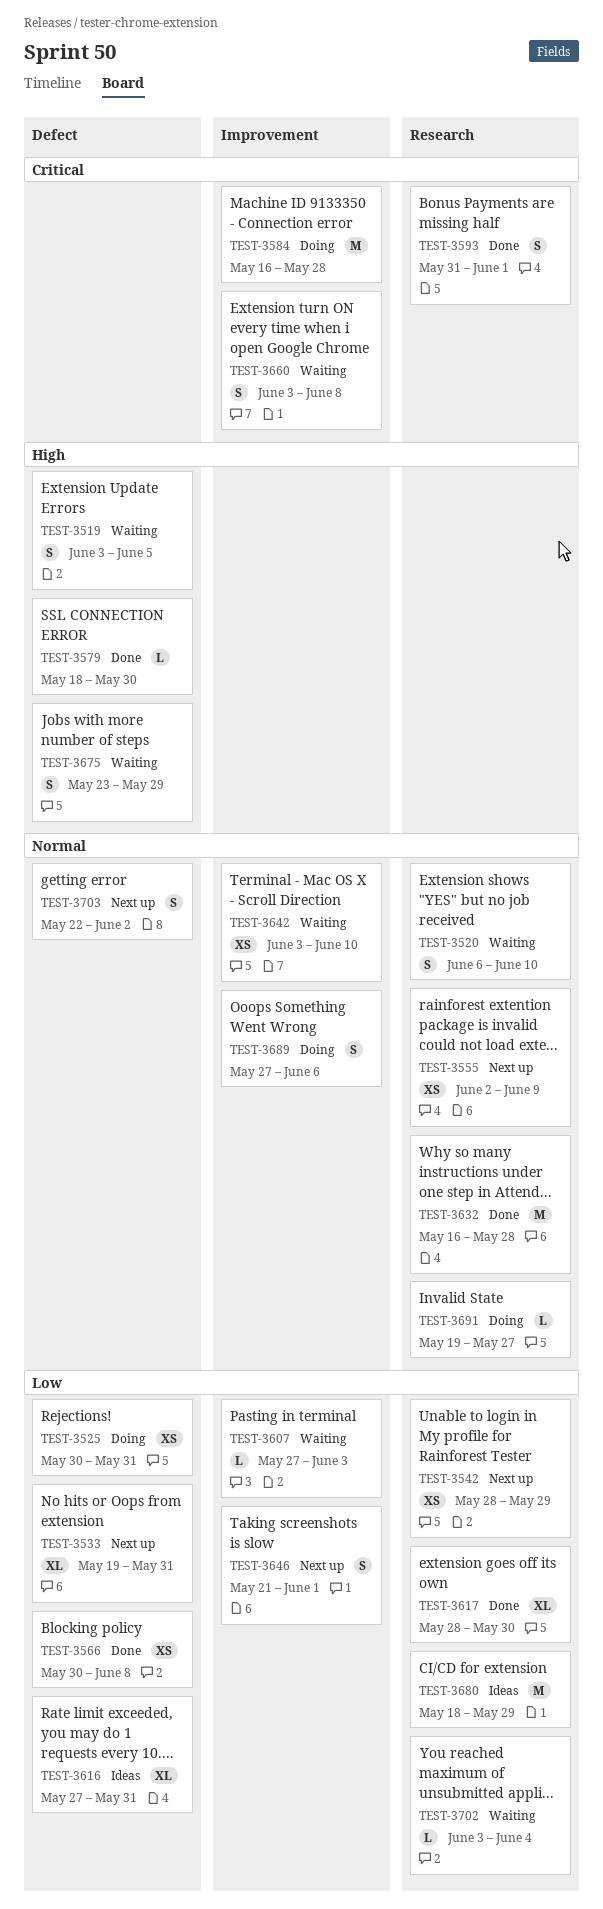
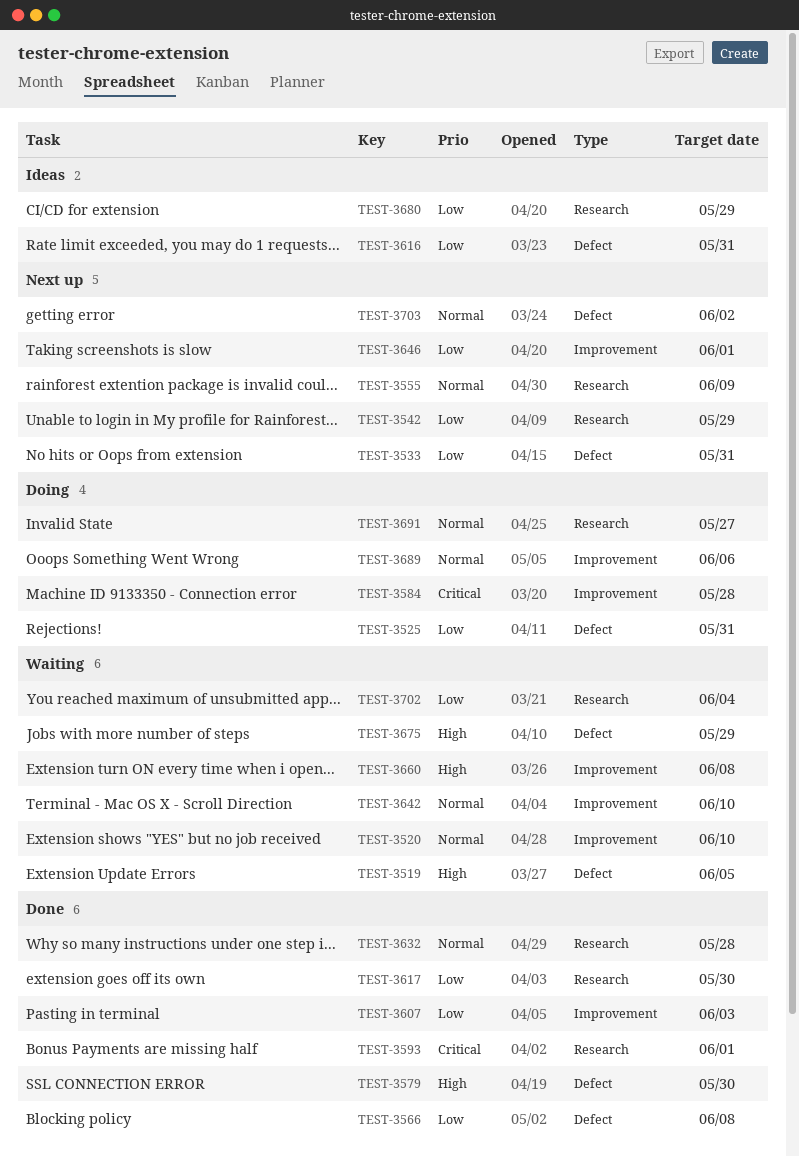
TEST-3520, label: Research -> Improvement
TEST-3607, status: Waiting -> Done
TEST-3660, priority: Critical -> High

